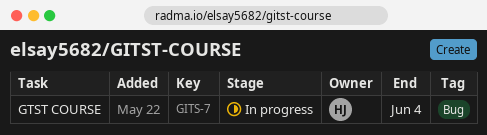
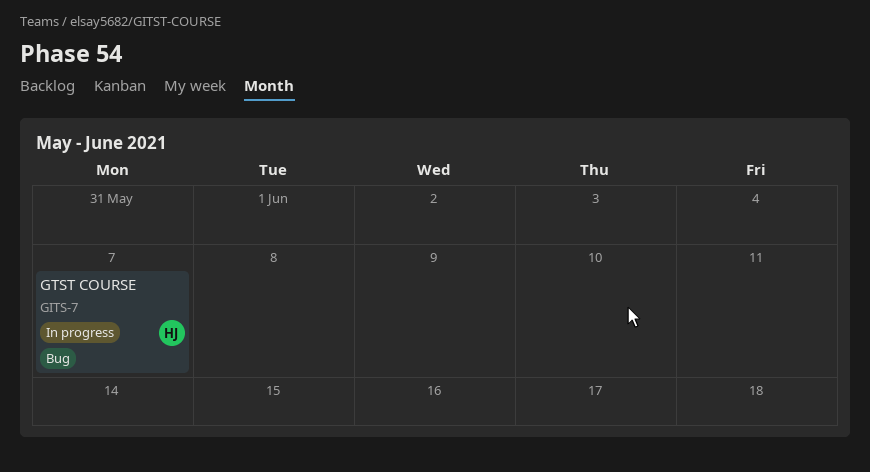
GITS-7, due: Jun 4 -> Jun 7

